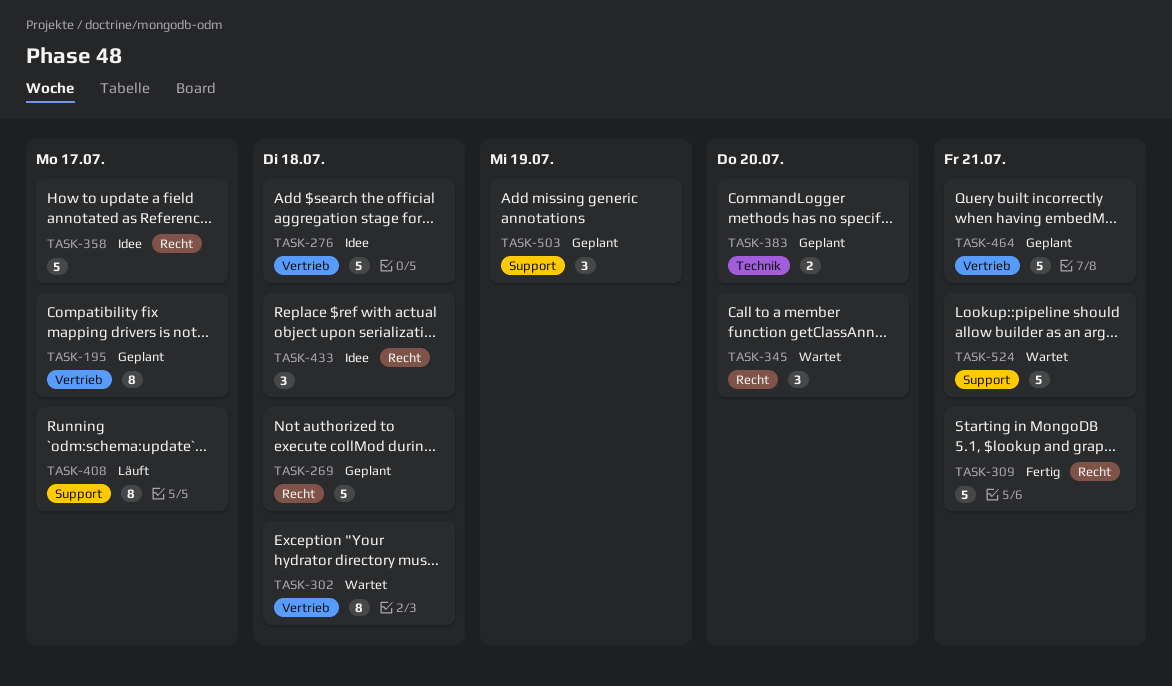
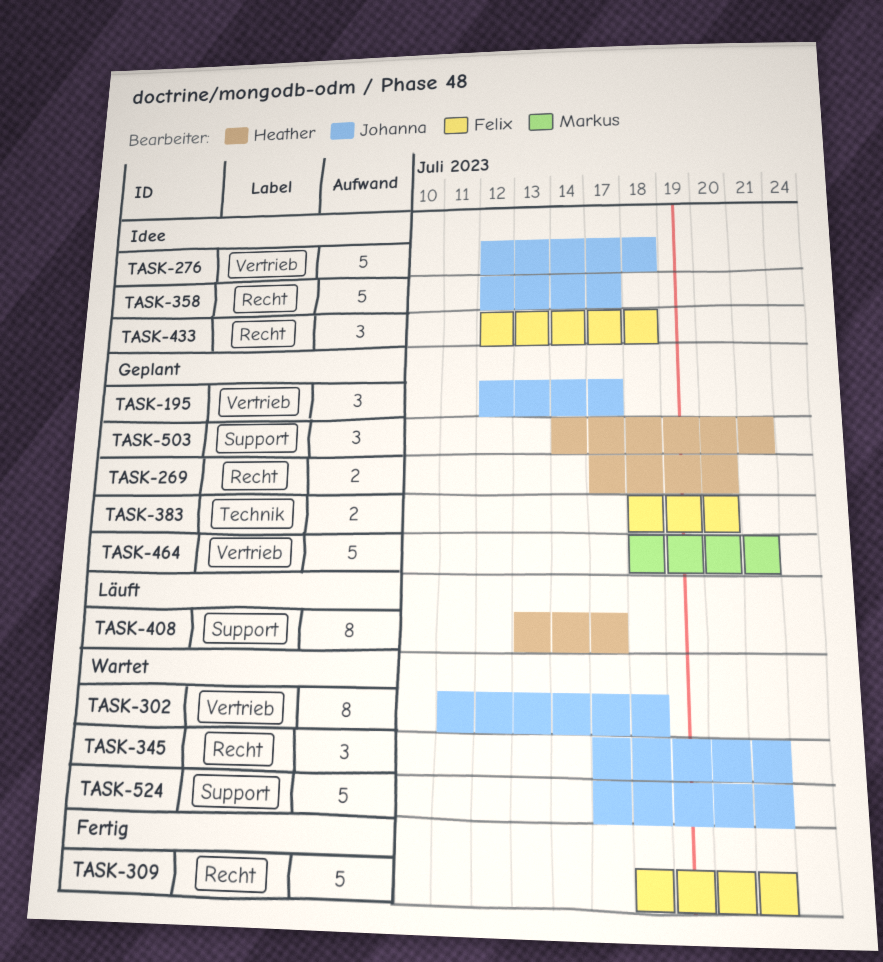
TASK-195, estimate: 8 -> 3
TASK-269, estimate: 5 -> 2
TASK-269, due: Jul 18 -> Jul 20
TASK-345, due: Jul 20 -> Jul 21
TASK-503, due: Jul 19 -> Jul 21

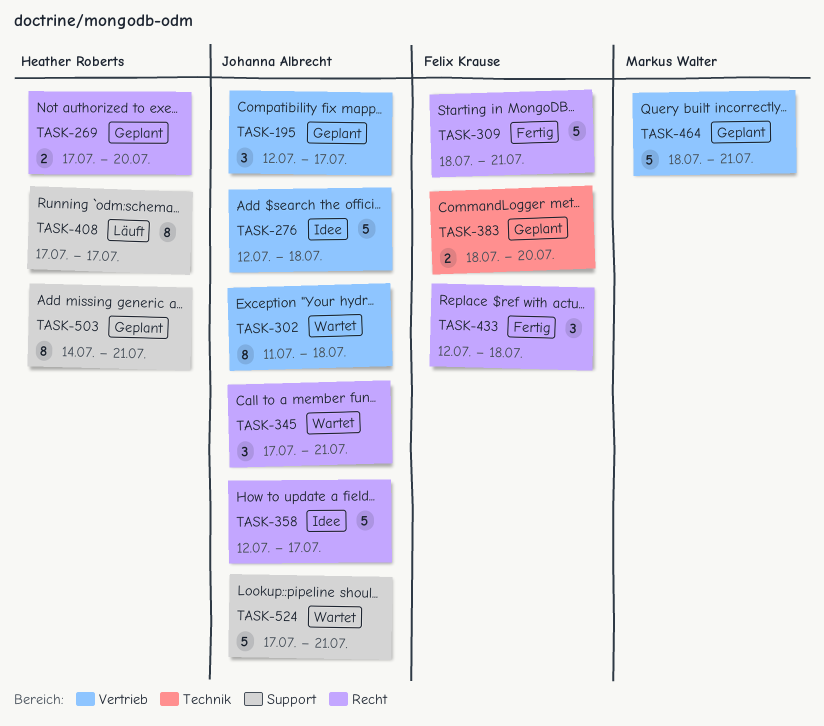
TASK-408, start: Jul 13 -> Jul 17
TASK-433, status: Idee -> Fertig
TASK-503, estimate: 3 -> 8

